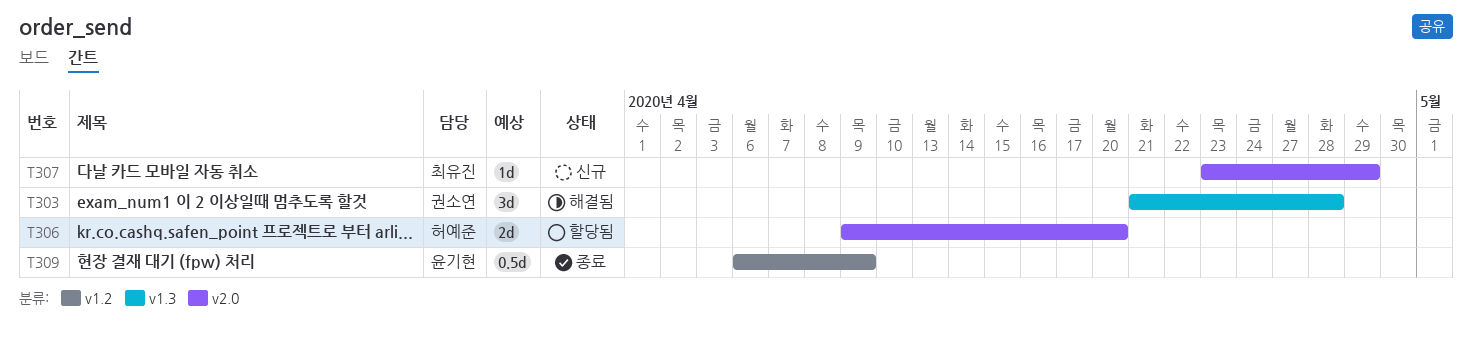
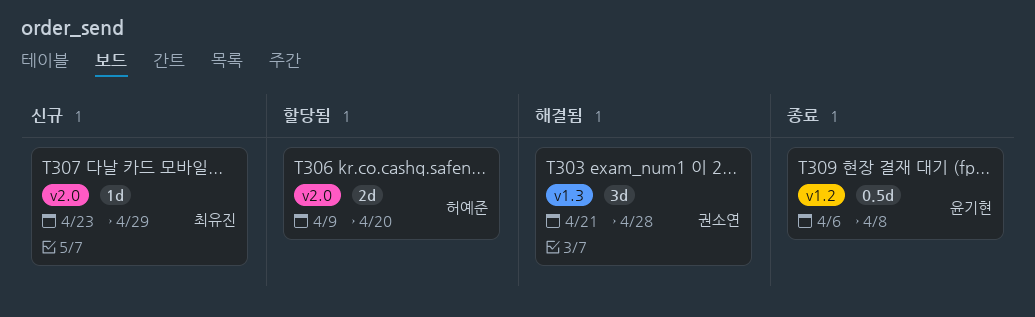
T309, due: Apr 9 -> Apr 8

